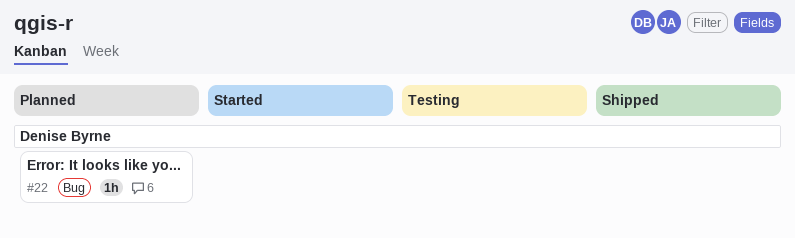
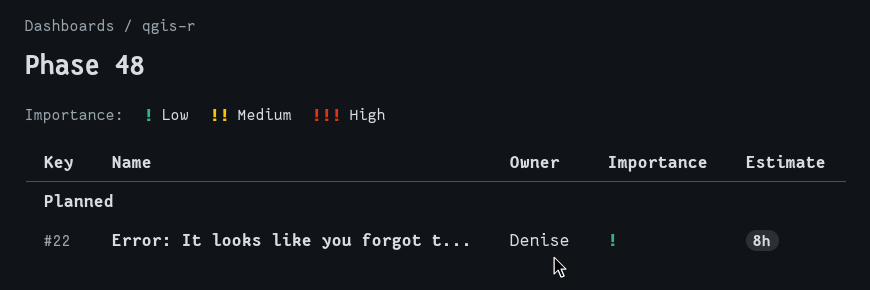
#22, estimate: 1h -> 8h

